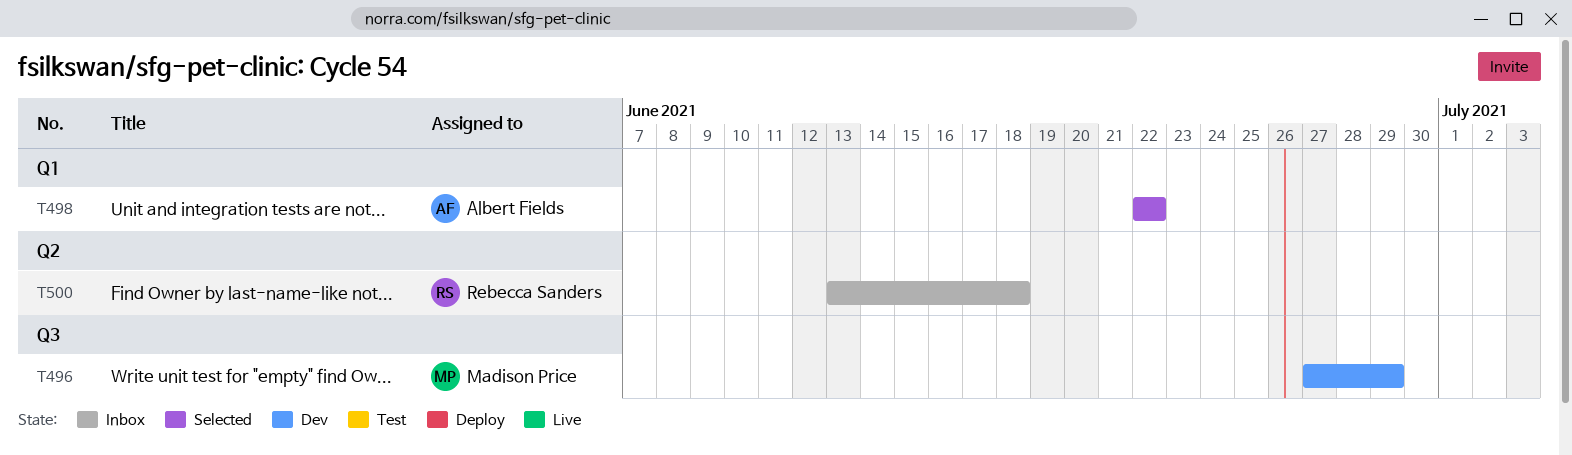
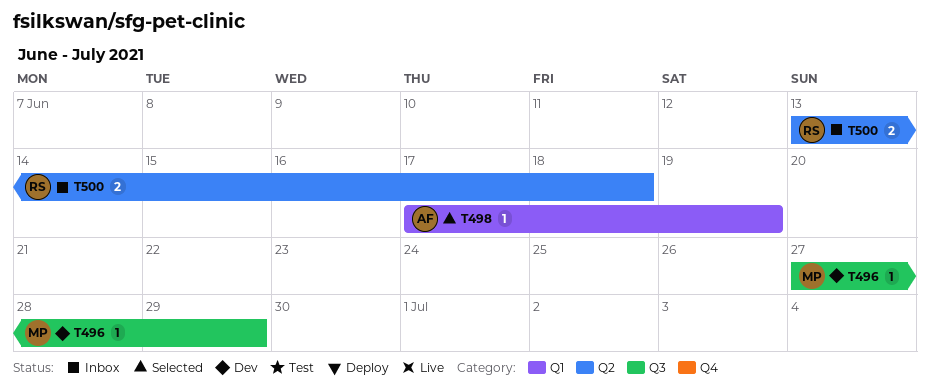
T498, start: Jun 22 -> Jun 17
T498, due: Jun 22 -> Jun 19

